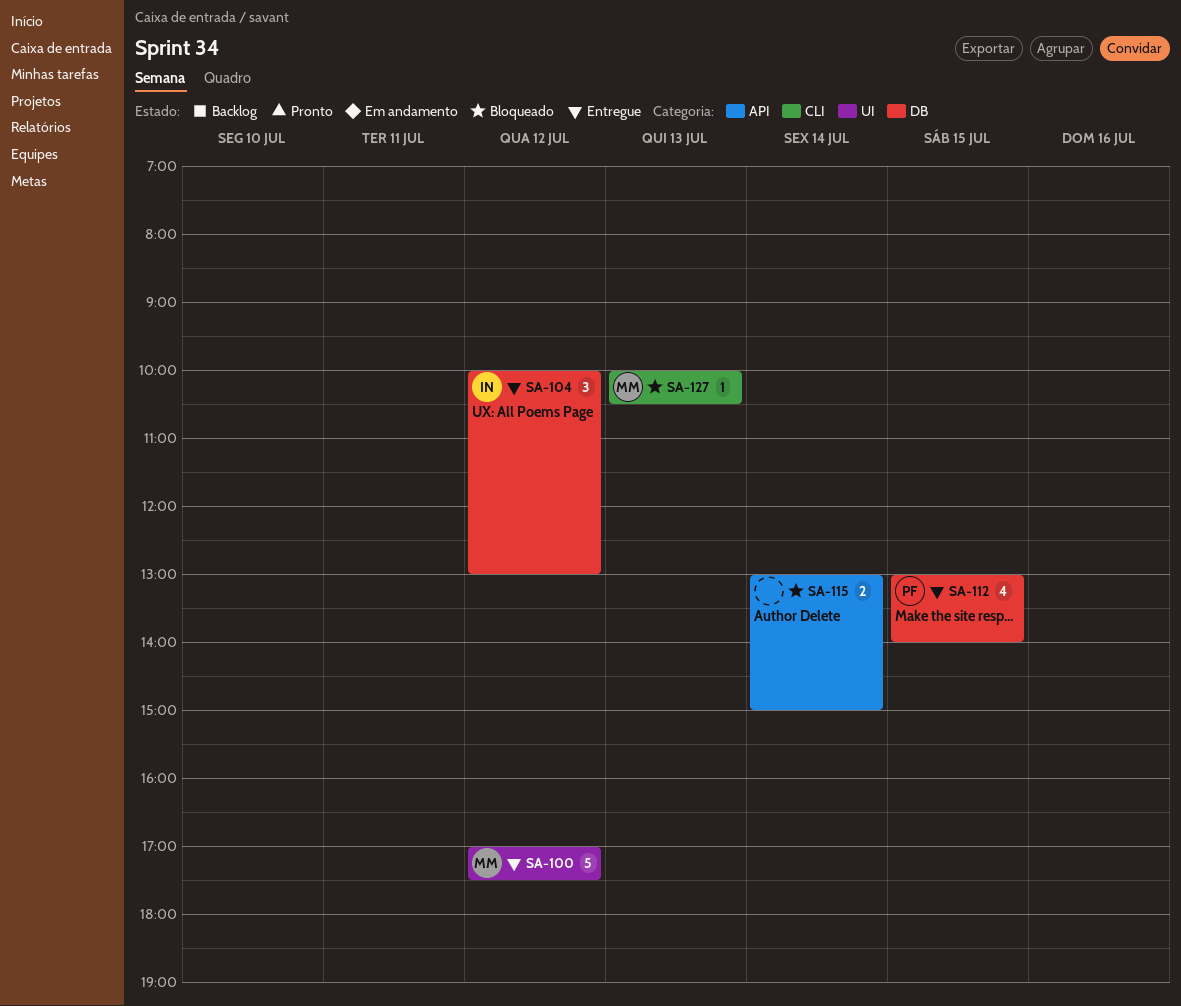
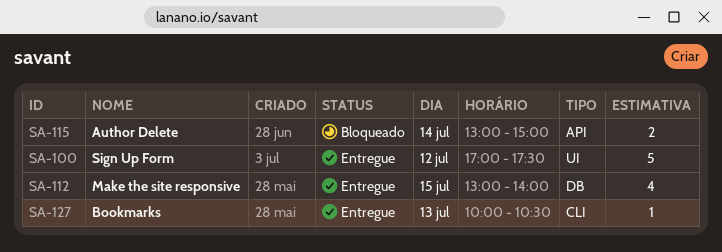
SA-104: present -> none
SA-127, status: Bloqueado -> Entregue

